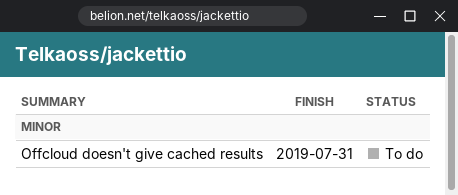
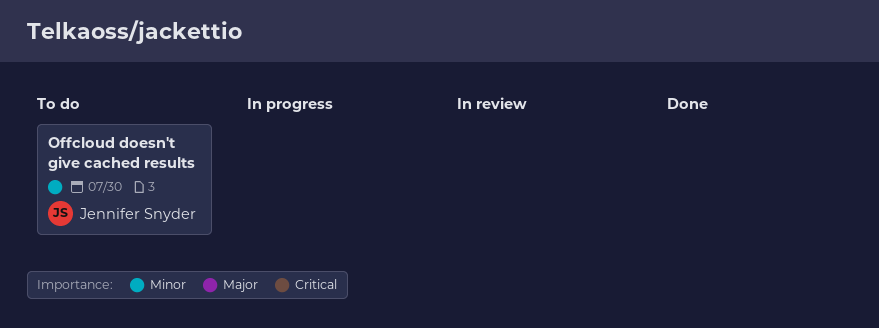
Offcloud doesn't give cached results, due: Jul 31 -> Jul 30

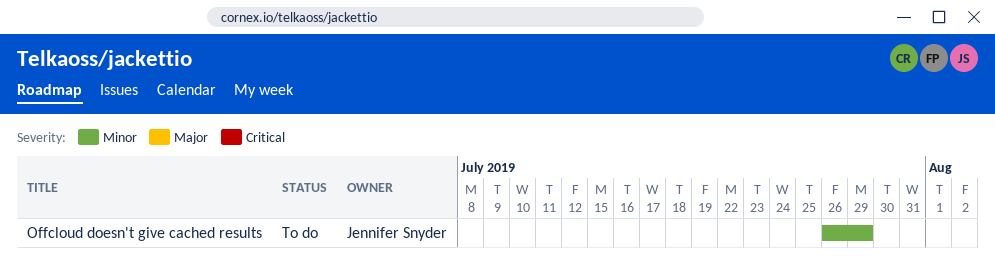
Offcloud doesn't give cached results, due: Jul 30 -> Jul 29

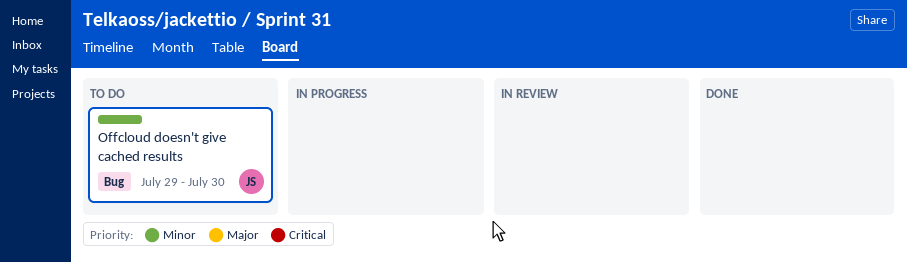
Offcloud doesn't give cached results, start: Jul 26 -> Jul 29
Offcloud doesn't give cached results, due: Jul 29 -> Jul 30

